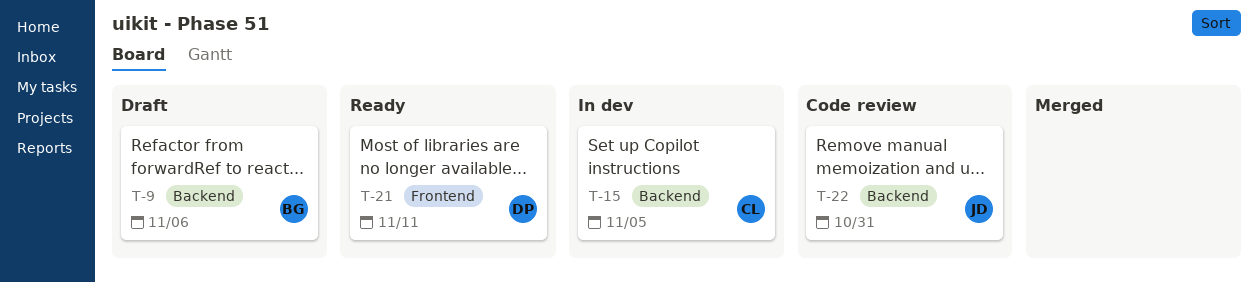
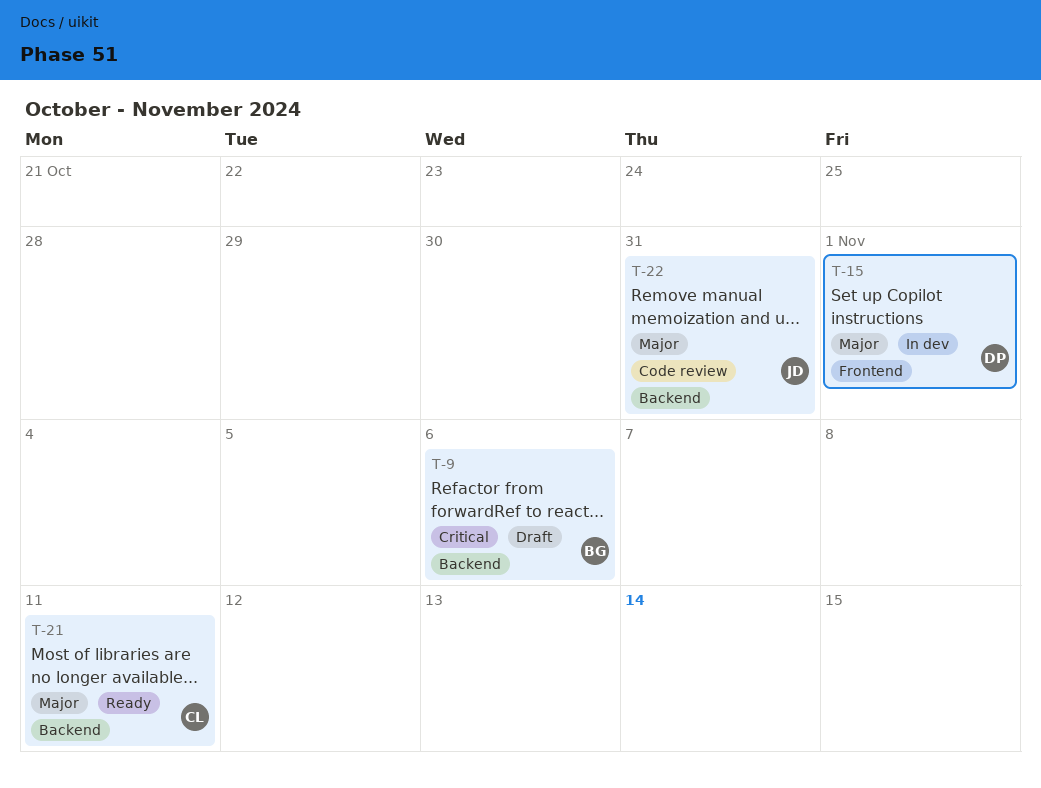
T-15, owner: CL -> DP
T-15, label: Backend -> Frontend
T-15, due: Nov 5 -> Nov 1
T-21, owner: DP -> CL
T-21, label: Frontend -> Backend

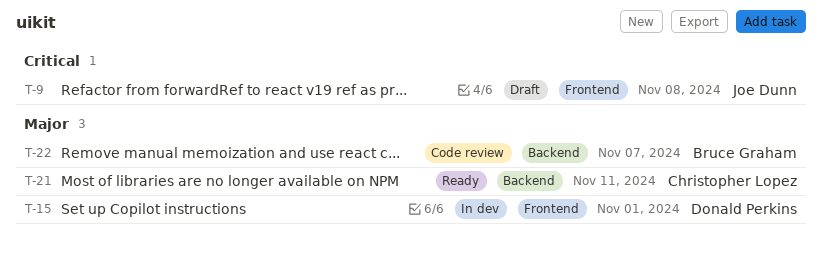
T-9, owner: Bruce Graham -> Joe Dunn
T-9, label: Backend -> Frontend
T-9, due: Nov 6 -> Nov 8
T-22, owner: Joe Dunn -> Bruce Graham
T-22, due: Oct 31 -> Nov 7

